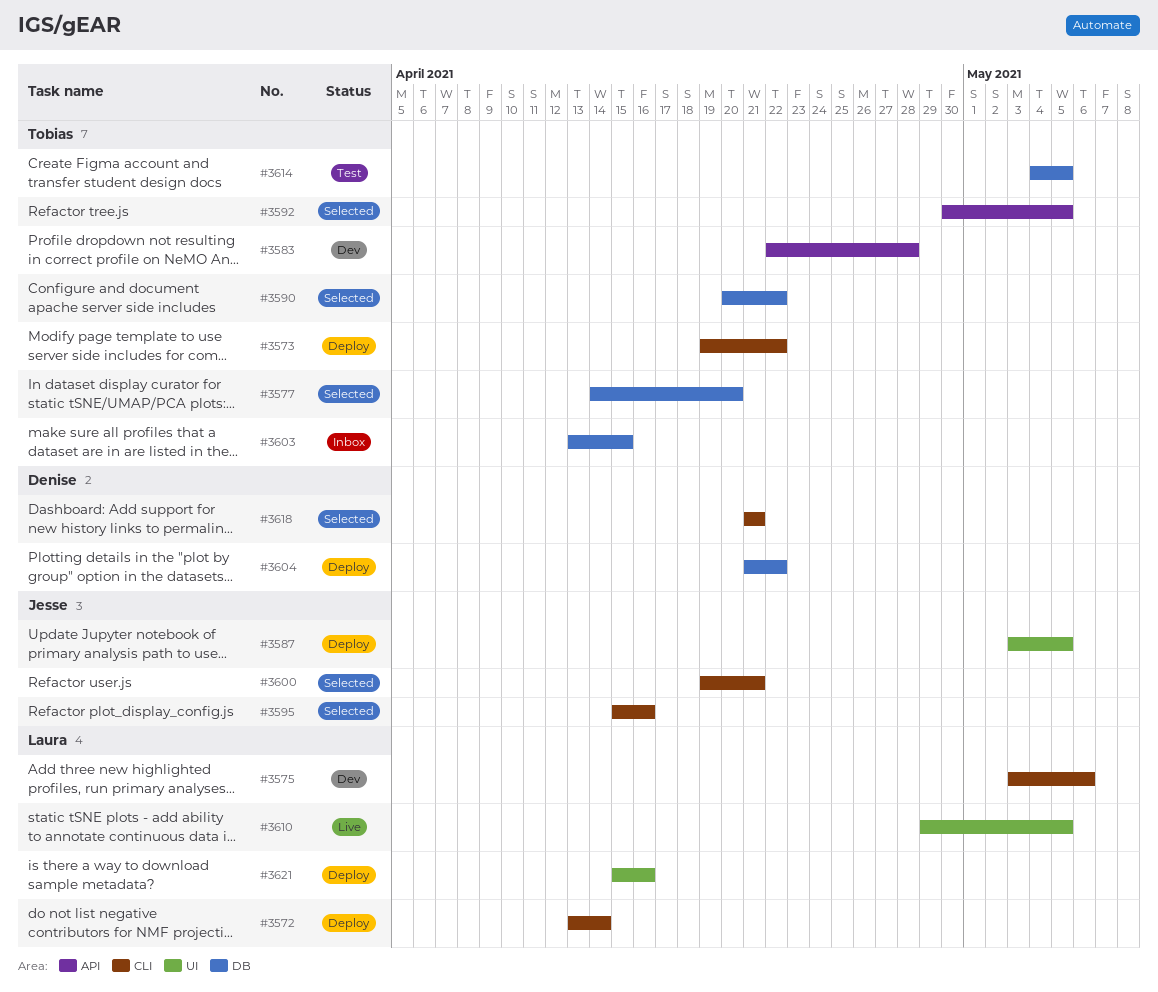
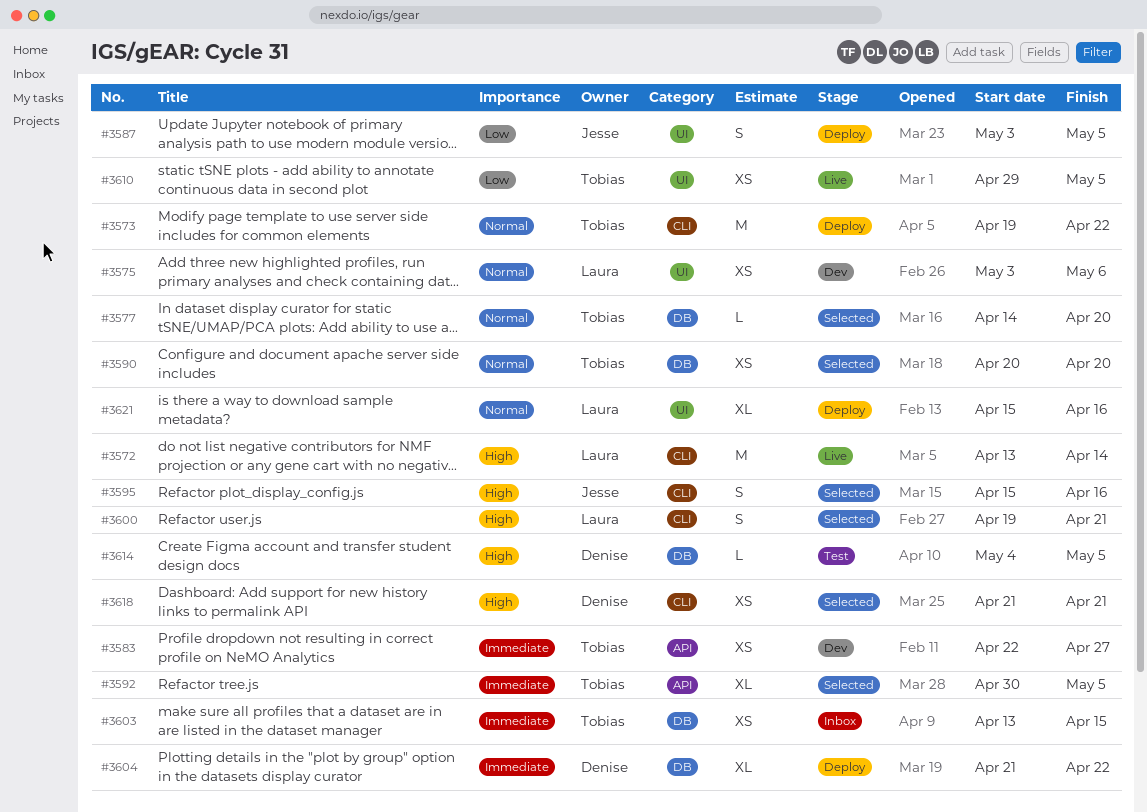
#3572, status: Deploy -> Live
#3575, label: CLI -> UI
#3583, due: Apr 28 -> Apr 27
#3590, due: Apr 22 -> Apr 20
#3600, owner: Jesse -> Laura
#3610, owner: Laura -> Tobias
#3614, owner: Tobias -> Denise

